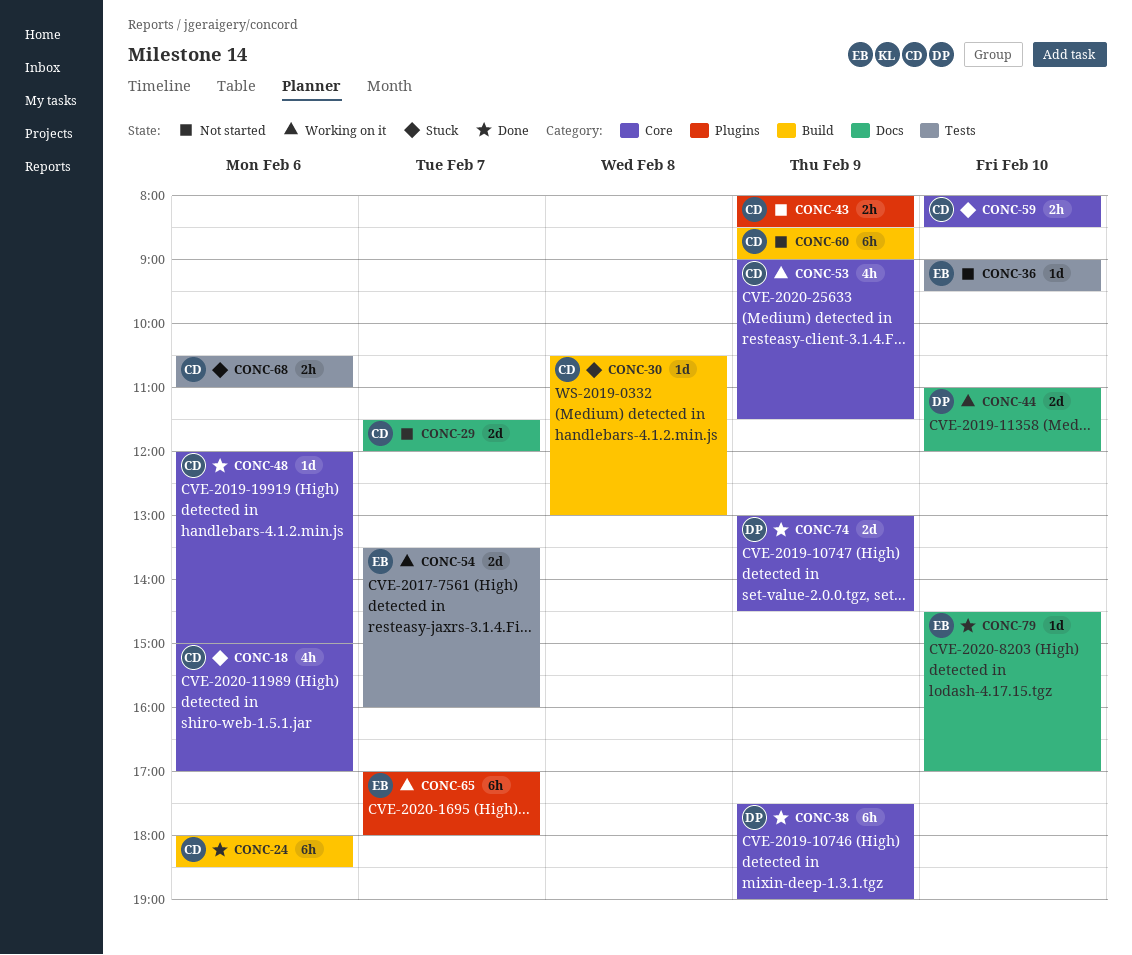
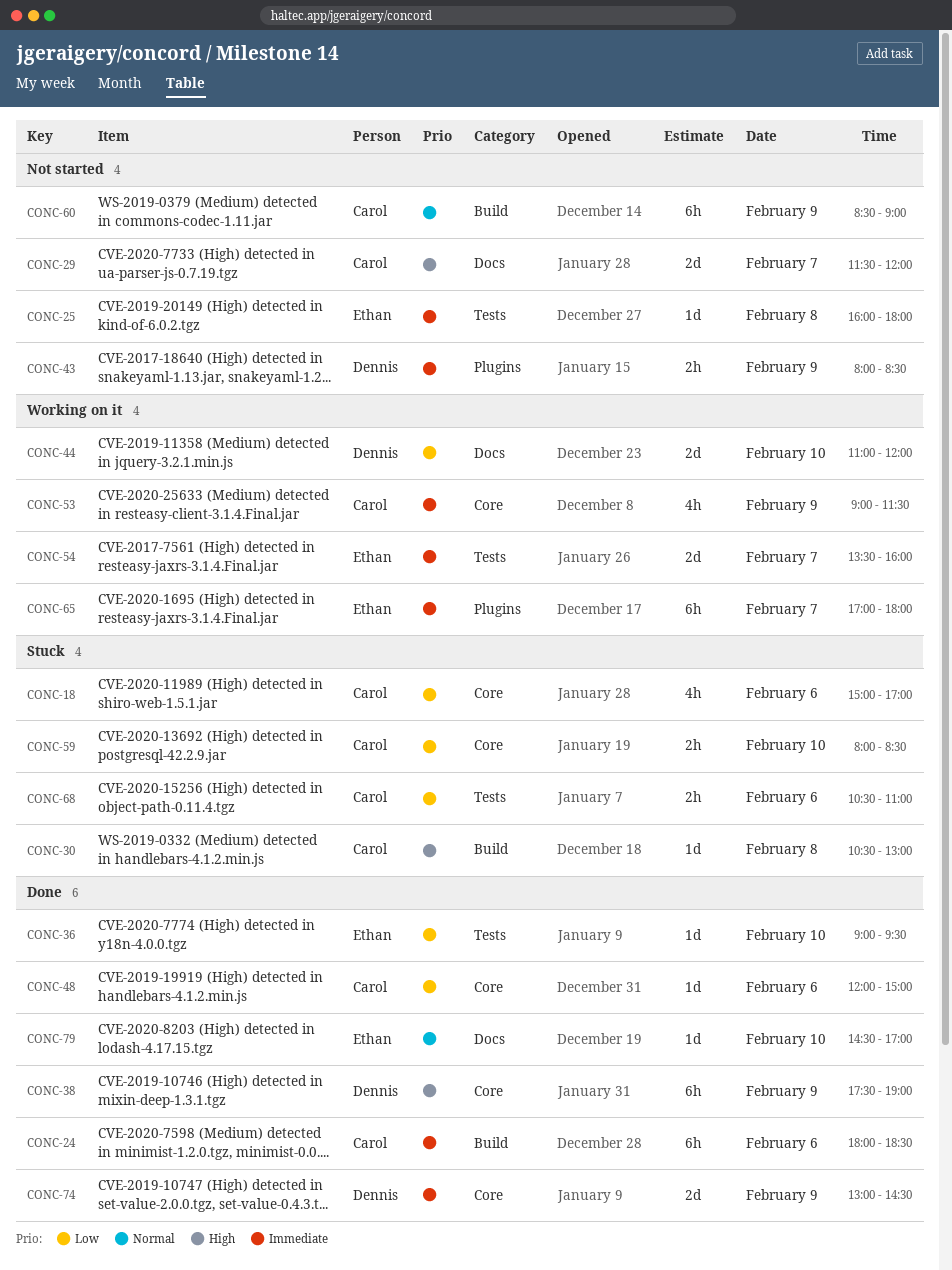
CONC-25: none -> present
CONC-36, status: Not started -> Done
CONC-43, owner: Carol -> Dennis

